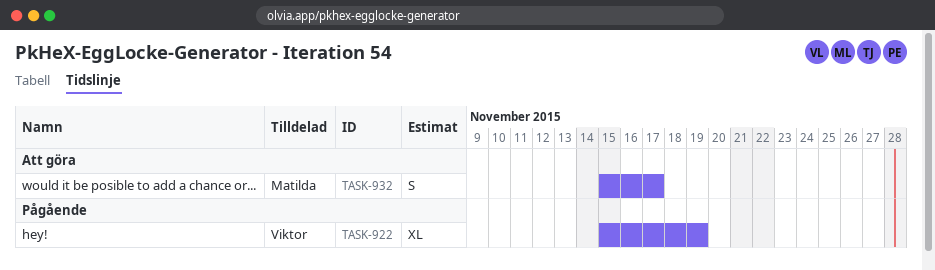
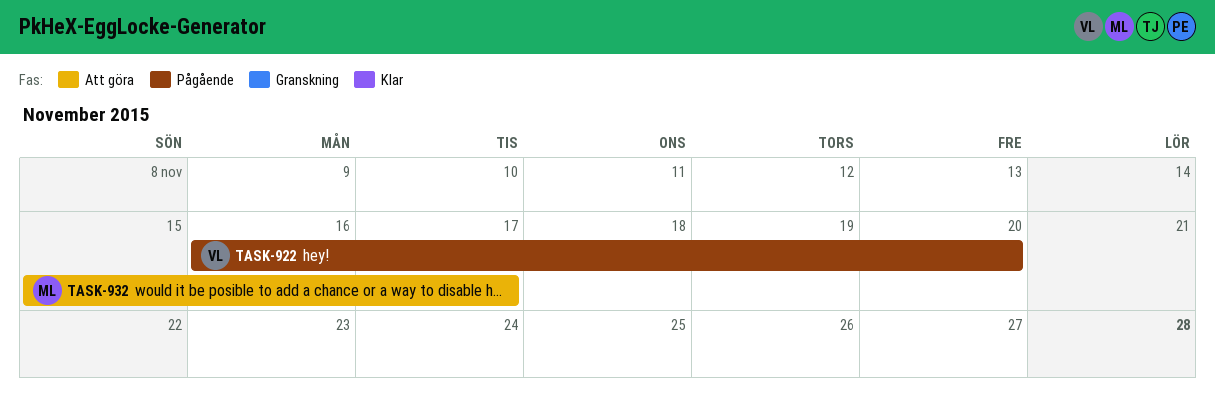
TASK-922, start: Nov 15 -> Nov 16
TASK-922, due: Nov 19 -> Nov 20

